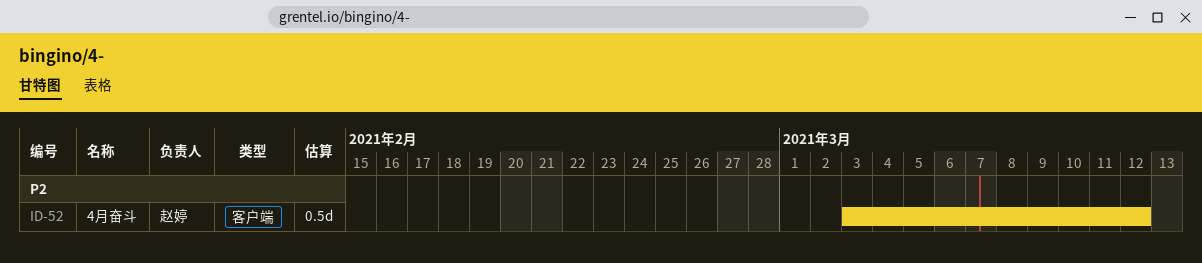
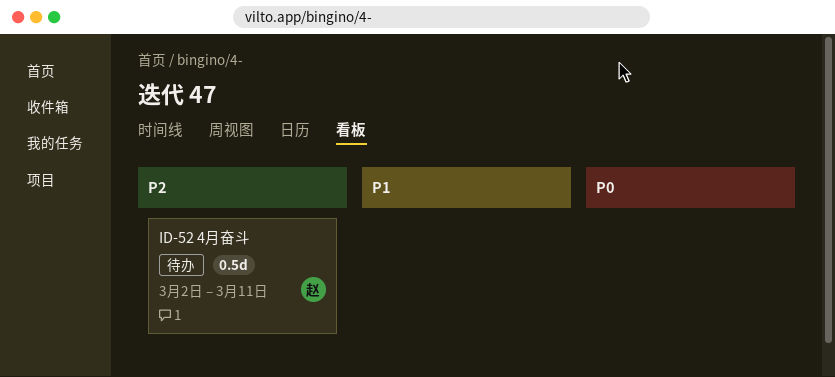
ID-52, start: Mar 3 -> Mar 2
ID-52, due: Mar 12 -> Mar 11

